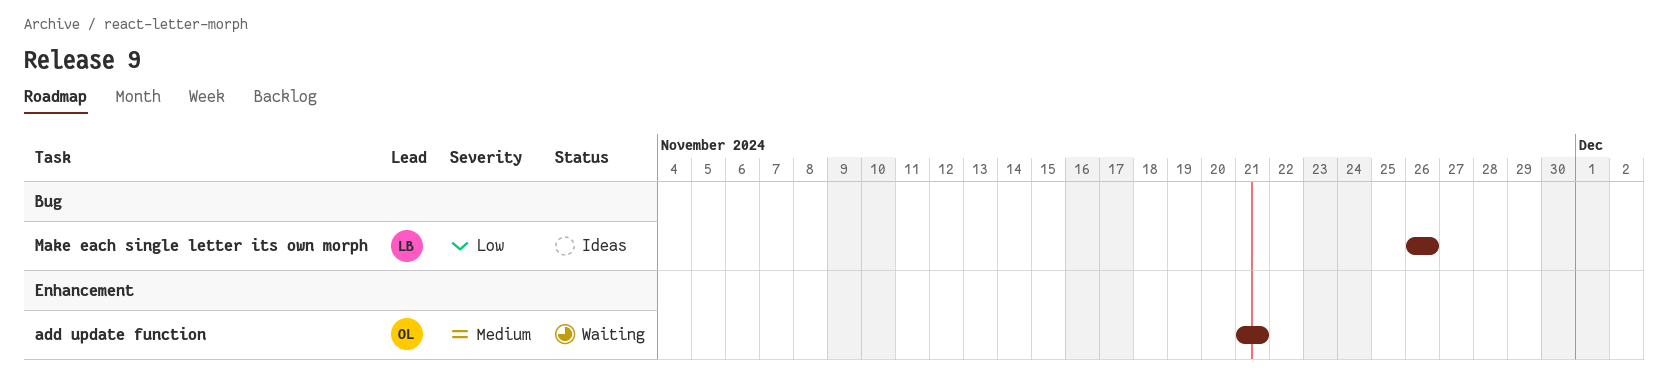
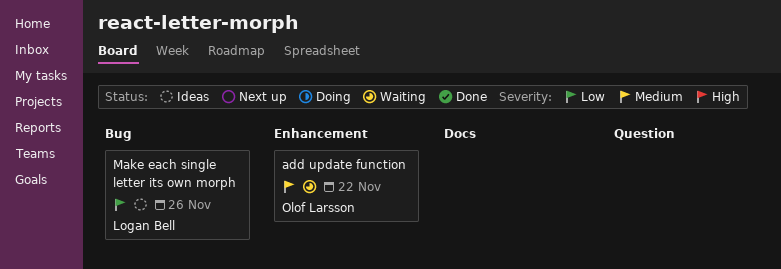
add update function, due: Nov 21 -> Nov 22

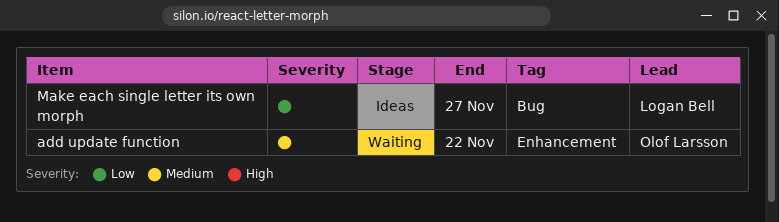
Make each single letter its own morph, due: Nov 26 -> Nov 27

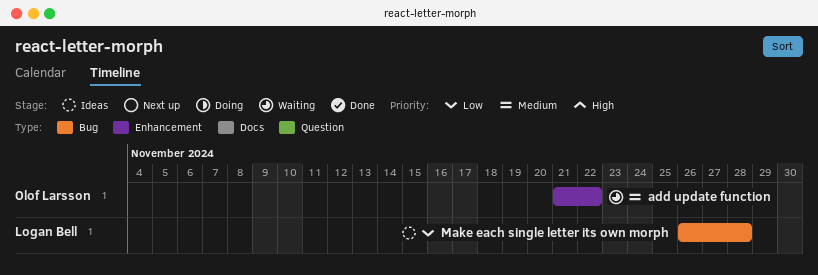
Make each single letter its own morph, due: Nov 27 -> Nov 28

